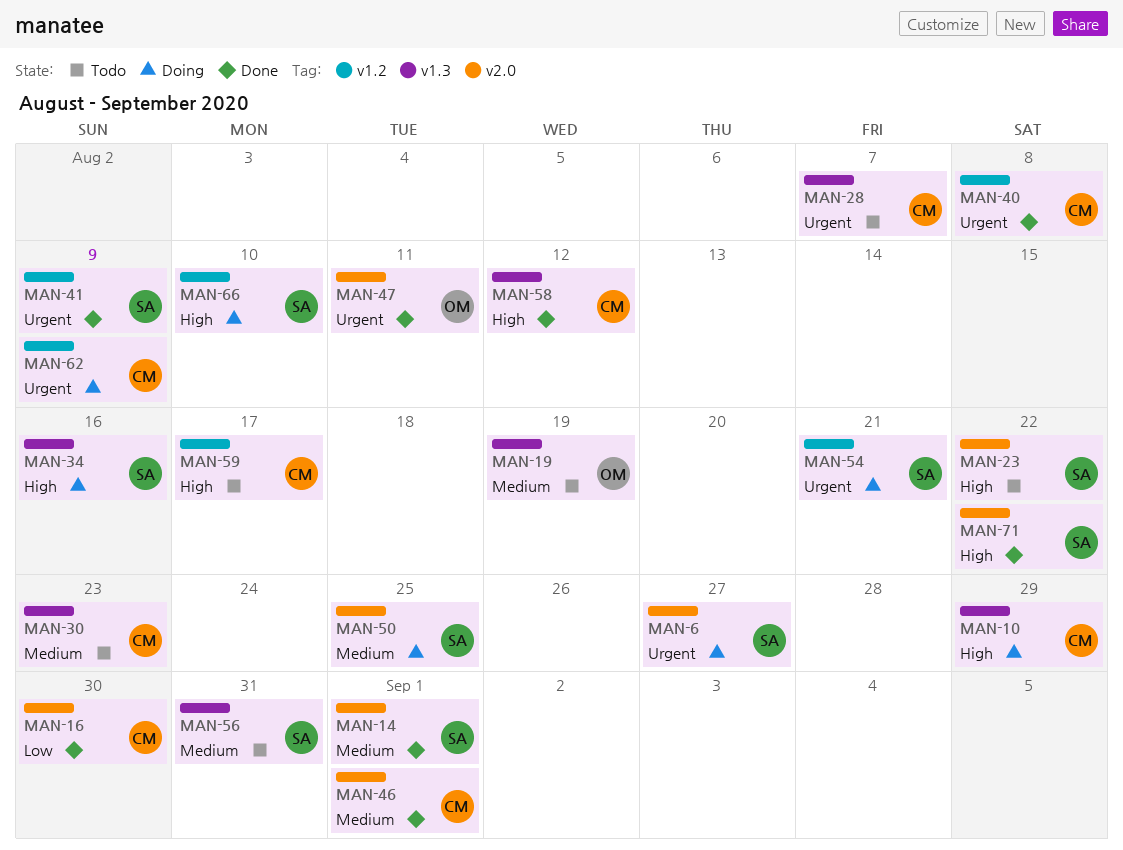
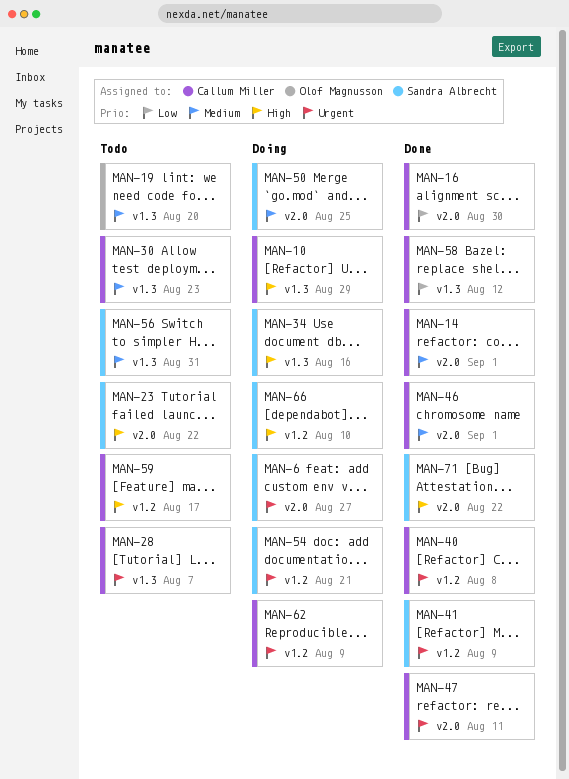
MAN-14, owner: Sandra Albrecht -> Callum Miller
MAN-19, due: Aug 19 -> Aug 20
MAN-47, owner: Olof Magnusson -> Callum Miller
MAN-58, priority: High -> Low

